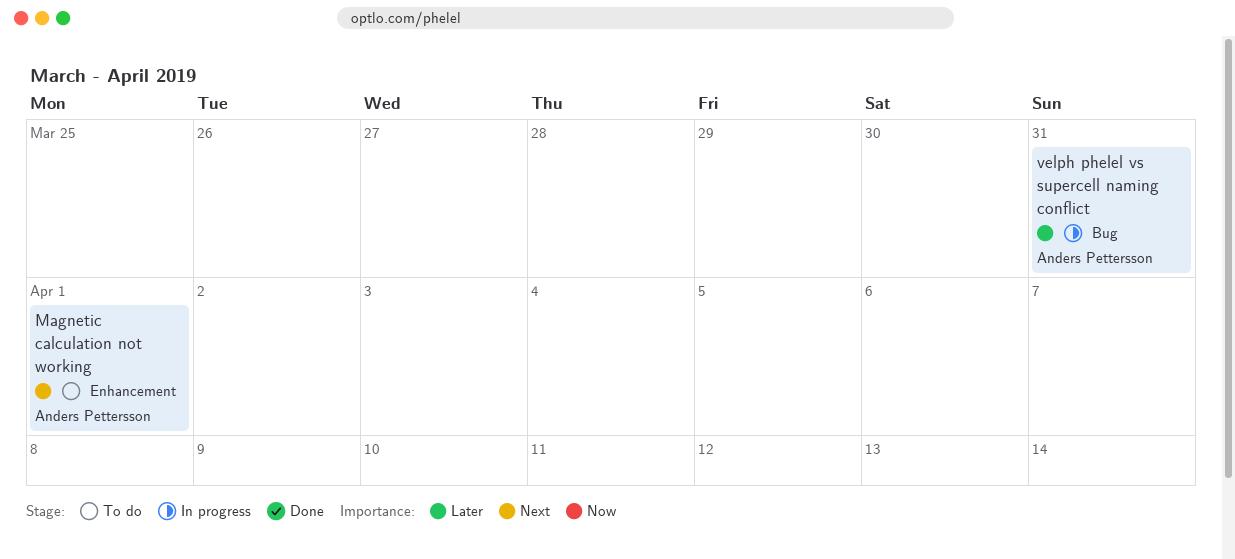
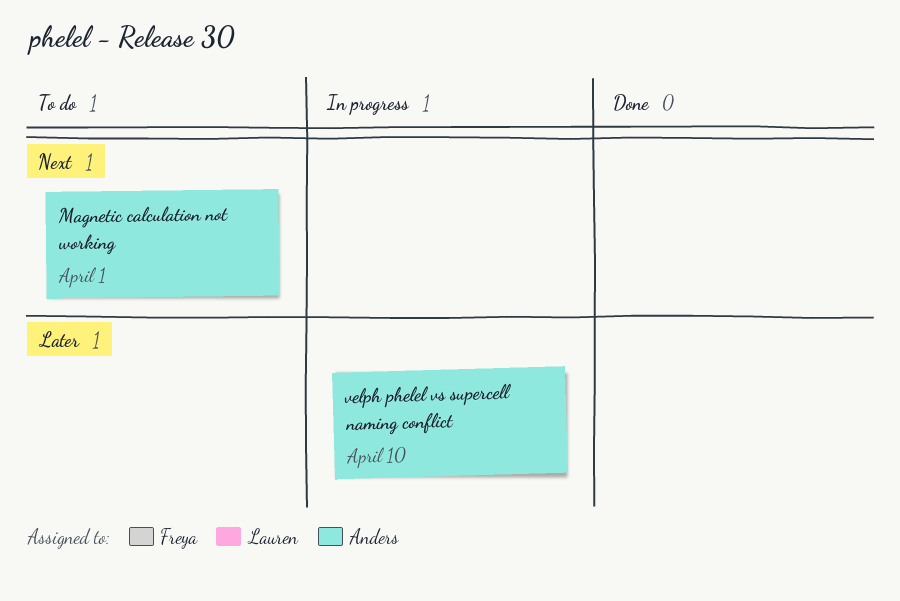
velph phelel vs supercell naming conflict, due: Mar 31 -> Apr 10

